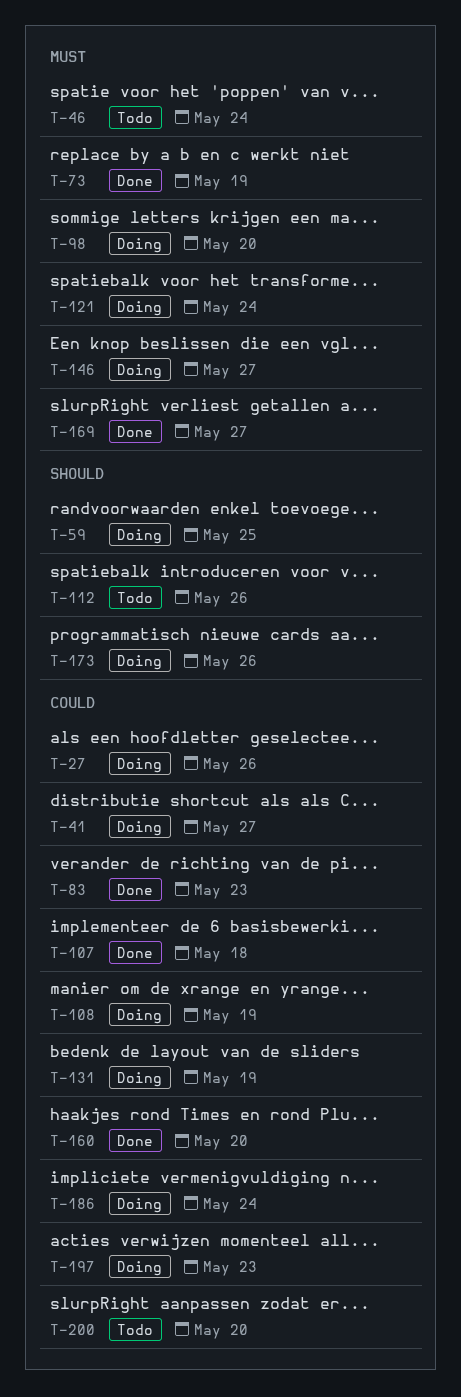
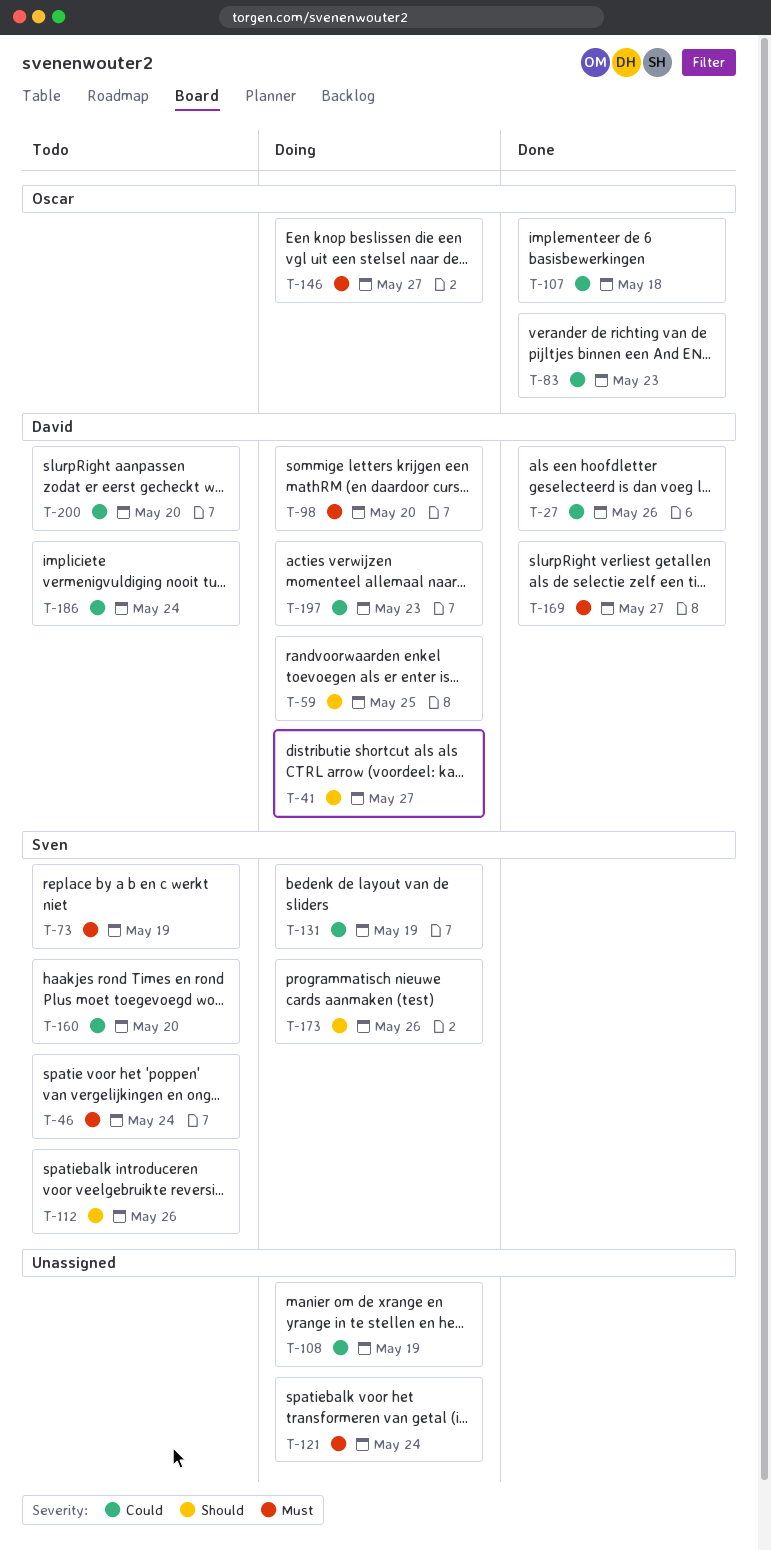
T-27, status: Doing -> Done
T-41, priority: Could -> Should
T-73, status: Done -> Todo
T-160, status: Done -> Todo
T-186, status: Doing -> Todo

